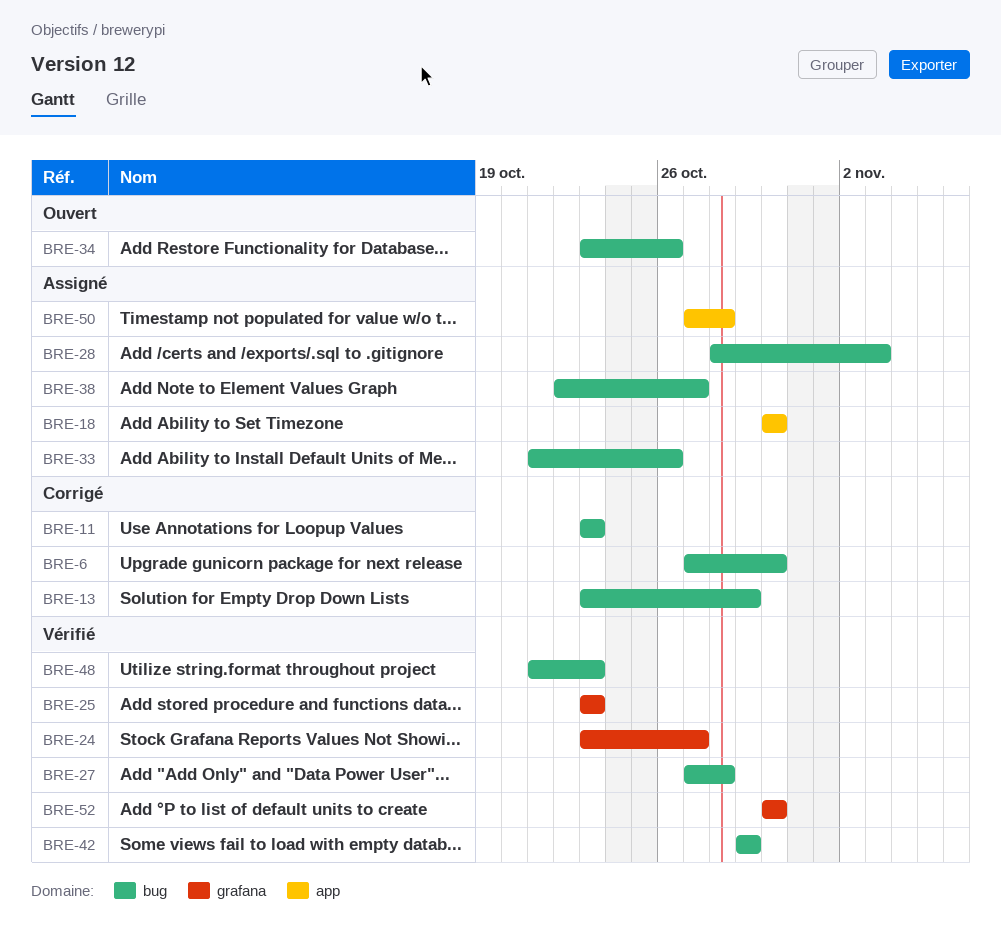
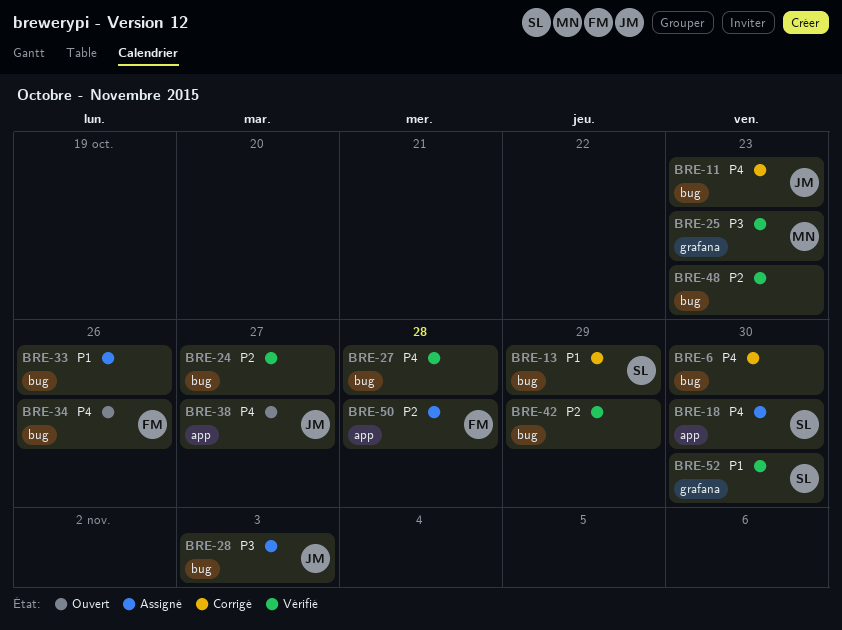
BRE-24, label: grafana -> bug
BRE-38, status: Assigné -> Ouvert
BRE-38, label: bug -> app

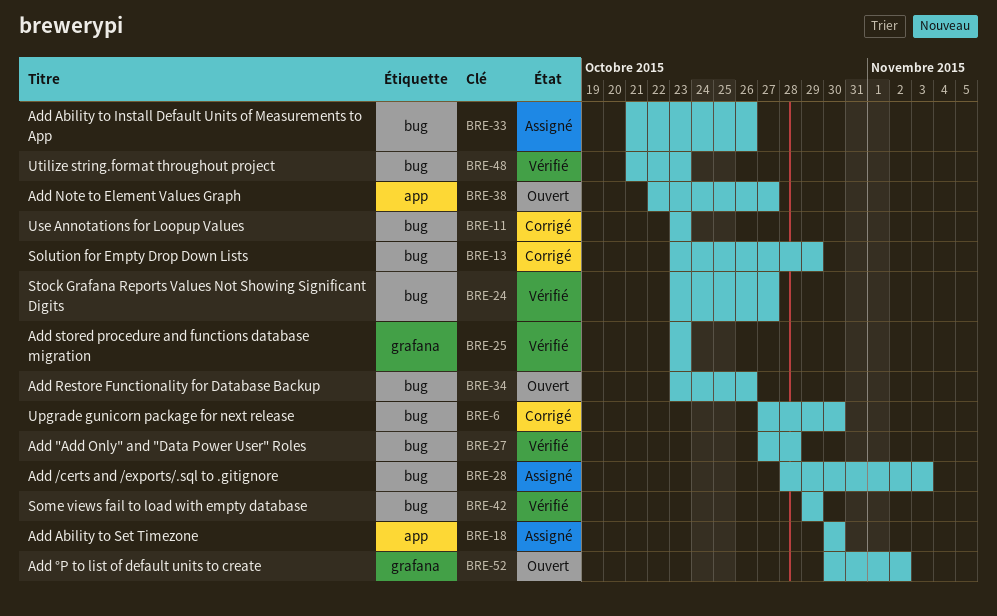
BRE-50: present -> none
BRE-52, status: Vérifié -> Ouvert
BRE-52, due: Oct 30 -> Nov 2

